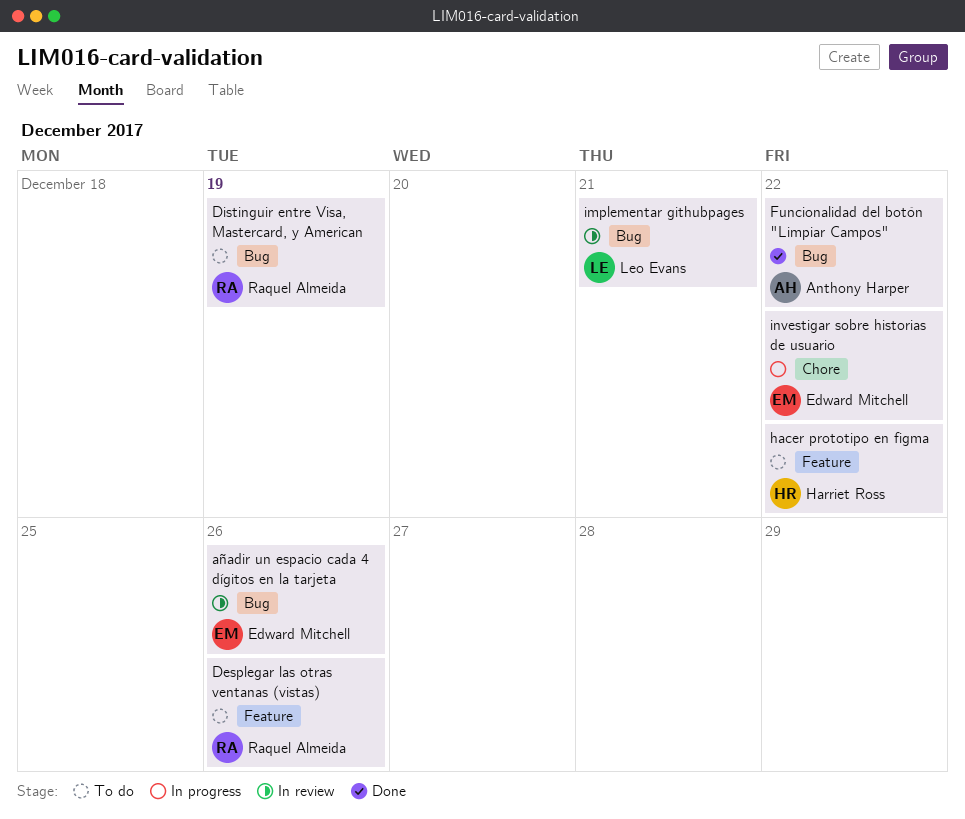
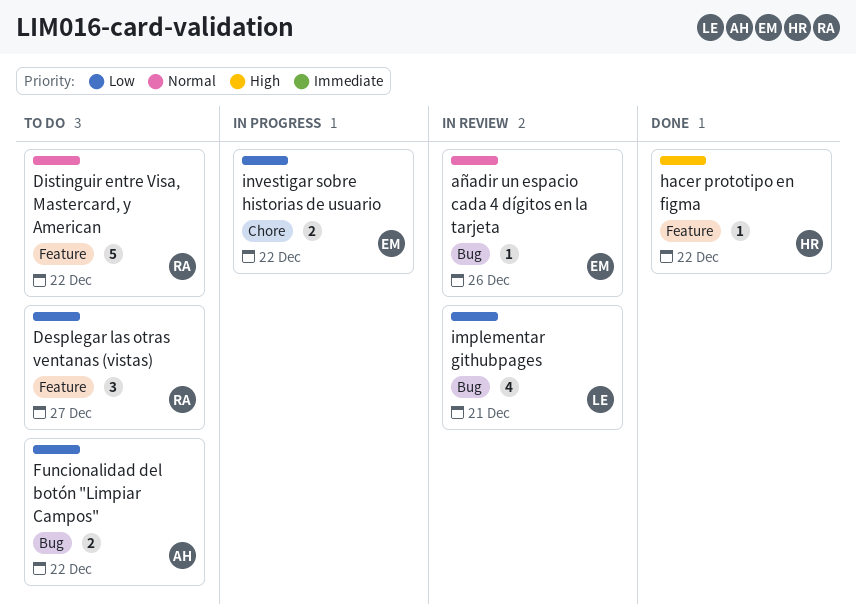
Desplegar las otras ventanas (vistas), due: Dec 26 -> Dec 27
Distinguir entre Visa, Mastercard, y American, label: Bug -> Feature
Distinguir entre Visa, Mastercard, y American, due: Dec 19 -> Dec 22
Funcionalidad del botón "Limpiar Campos", status: Done -> To do
hacer prototipo en figma, status: To do -> Done

